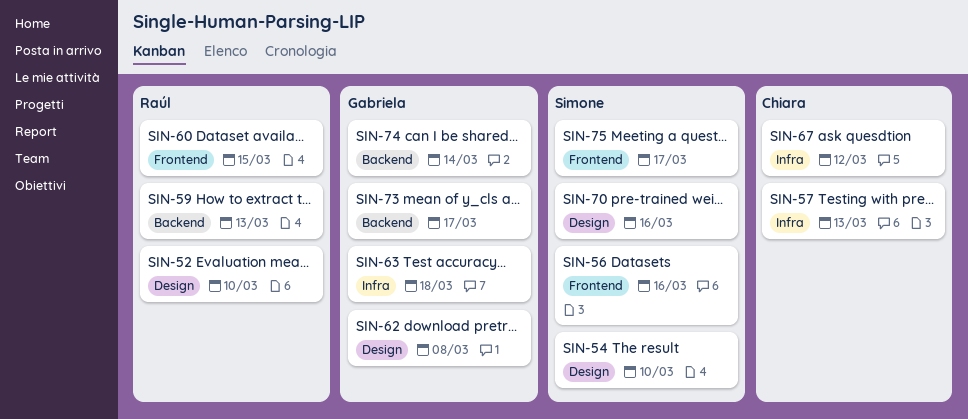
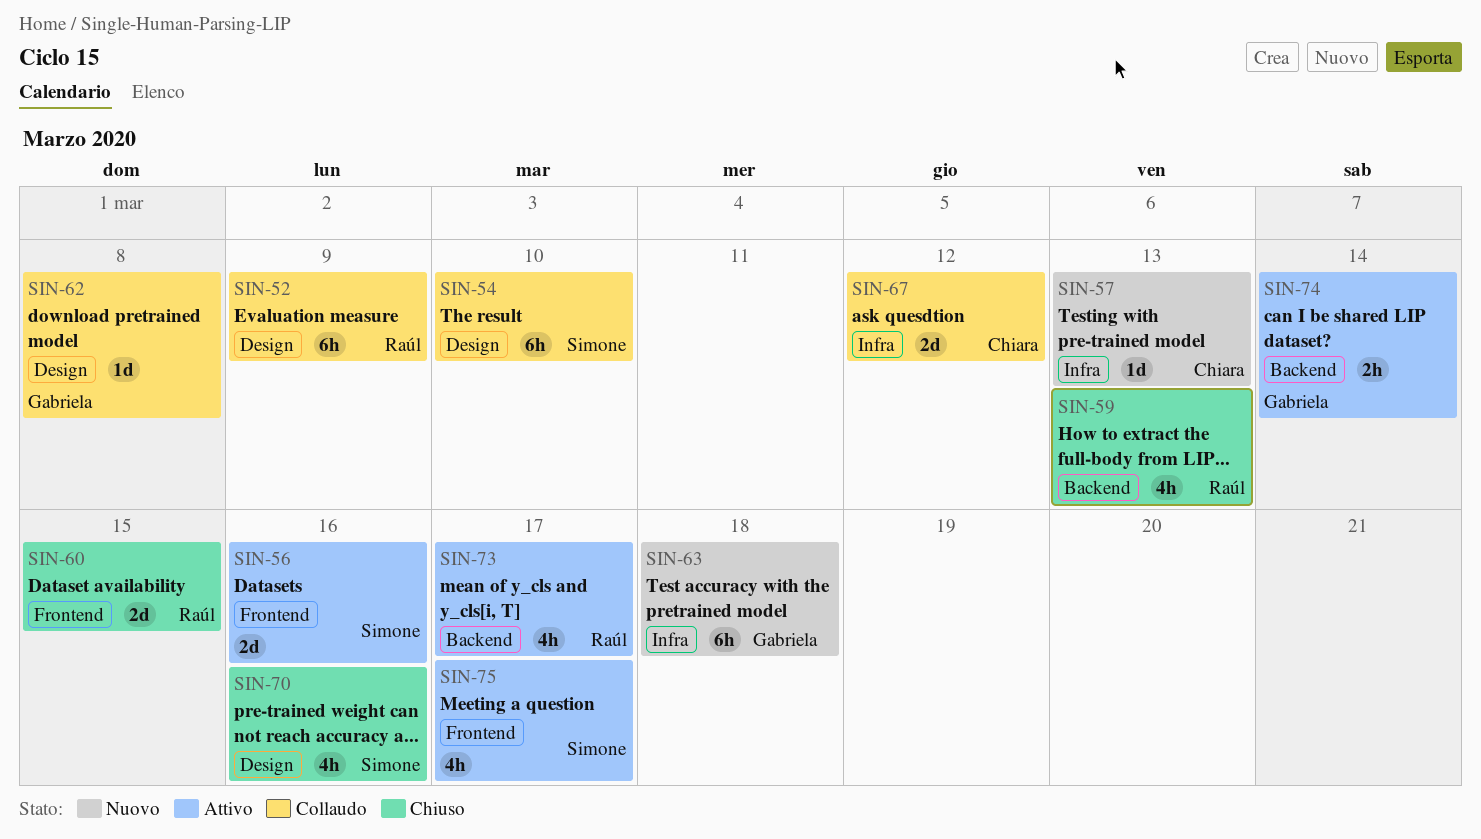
SIN-52, due: Mar 10 -> Mar 9
SIN-73, owner: Gabriela -> Raúl

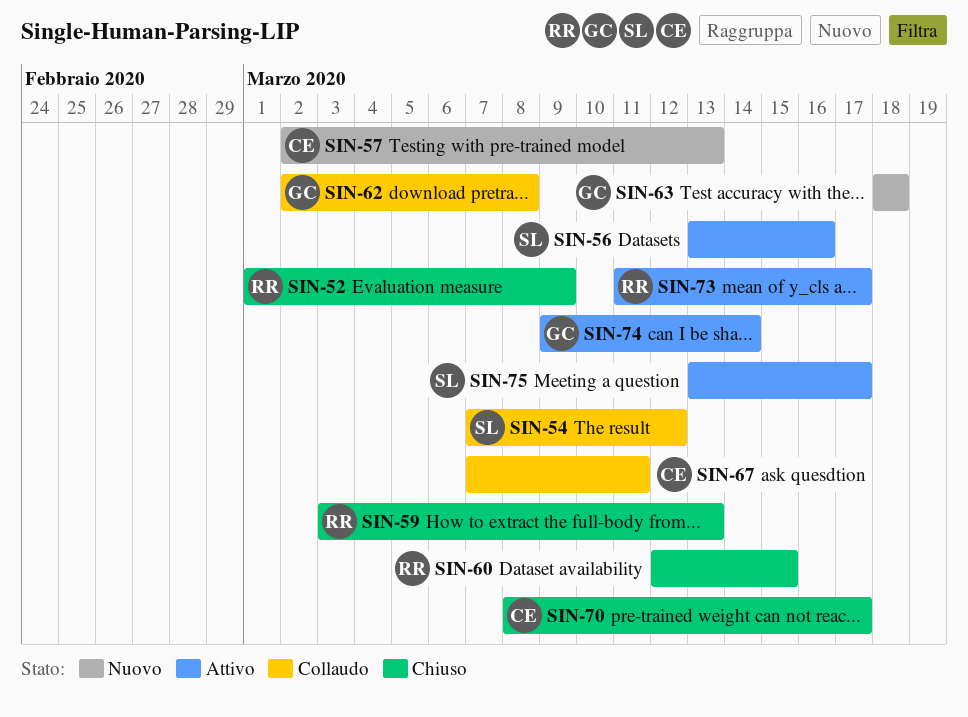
SIN-52, status: Collaudo -> Chiuso
SIN-54, due: Mar 10 -> Mar 12
SIN-67, due: Mar 12 -> Mar 11
SIN-70, owner: Simone -> Chiara
SIN-70, due: Mar 16 -> Mar 17

